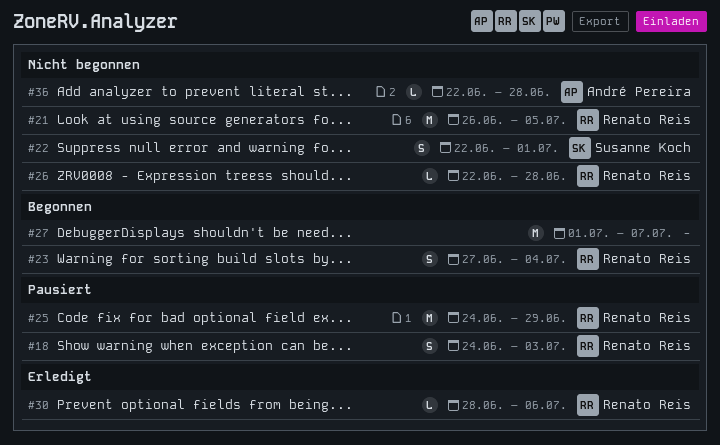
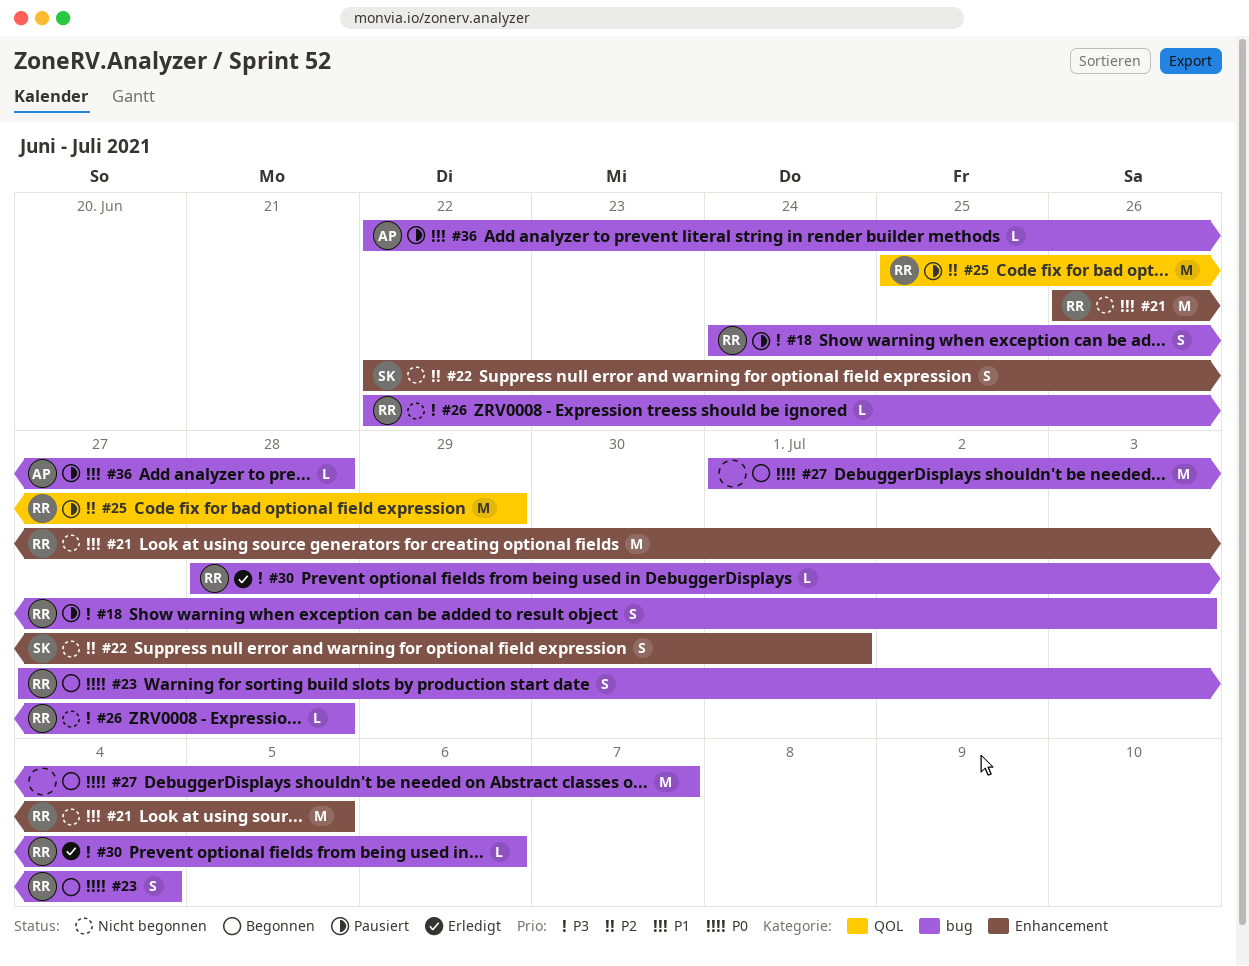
#25, start: Jun 24 -> Jun 25
#36, status: Nicht begonnen -> Pausiert

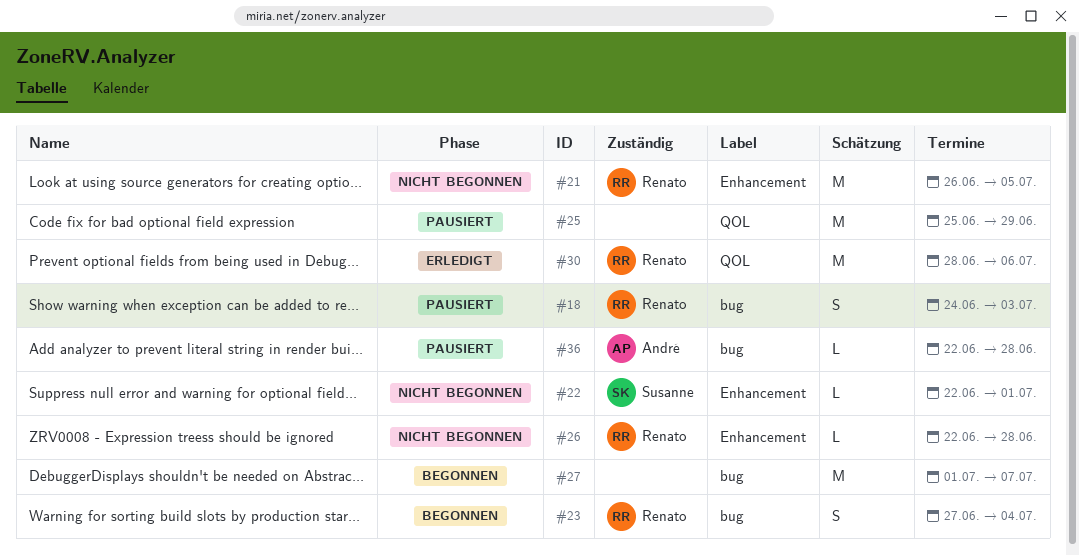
#22, estimate: S -> L
#25, owner: Renato -> none
#26, label: bug -> Enhancement
#30, label: bug -> QOL
#30, estimate: L -> M

